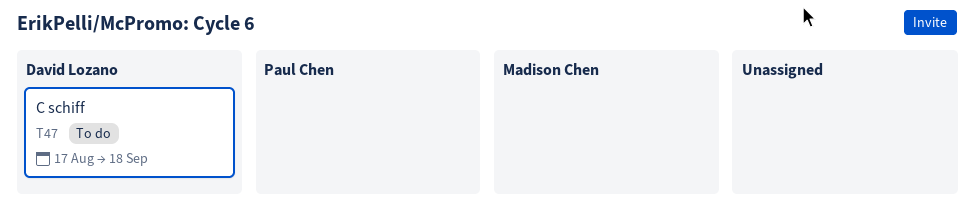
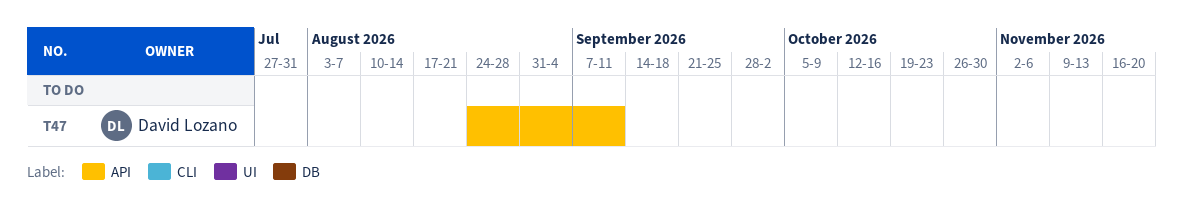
T47, start: Aug 17 -> Aug 24
T47, due: Sep 18 -> Sep 11

